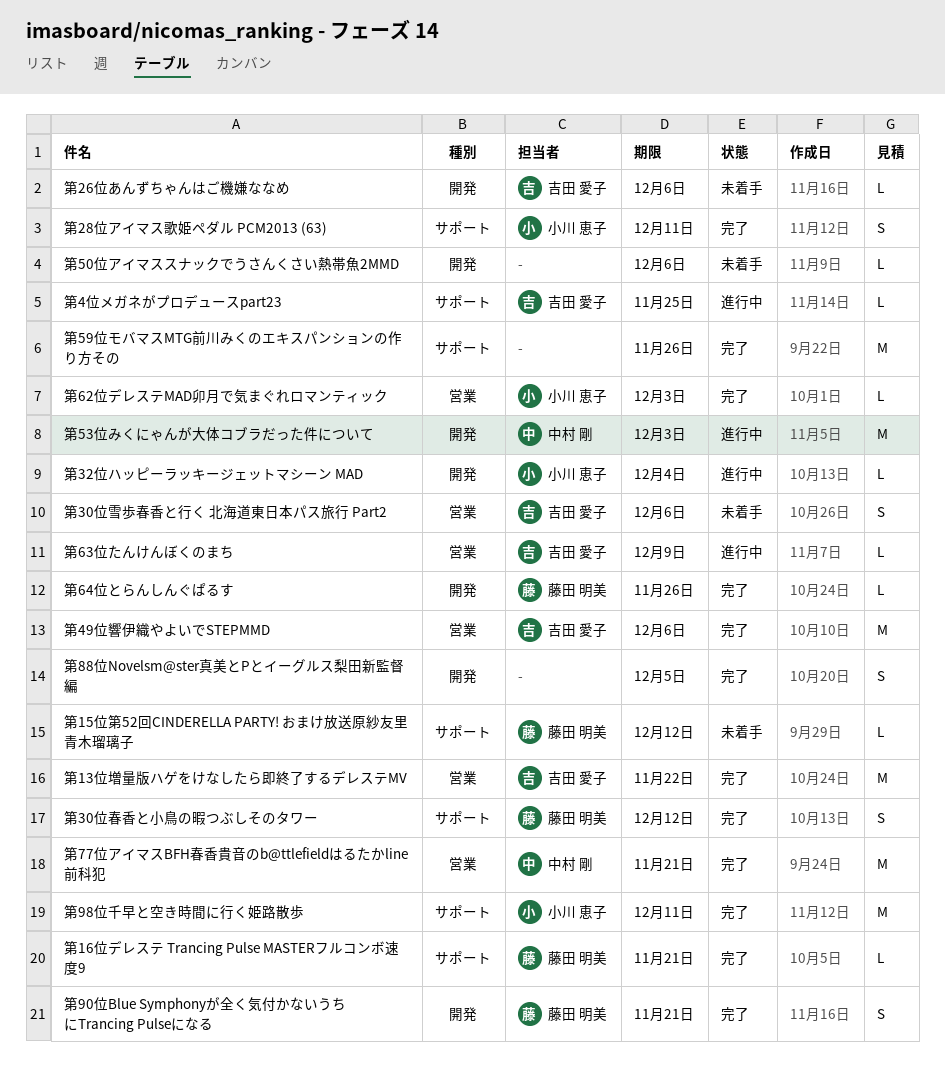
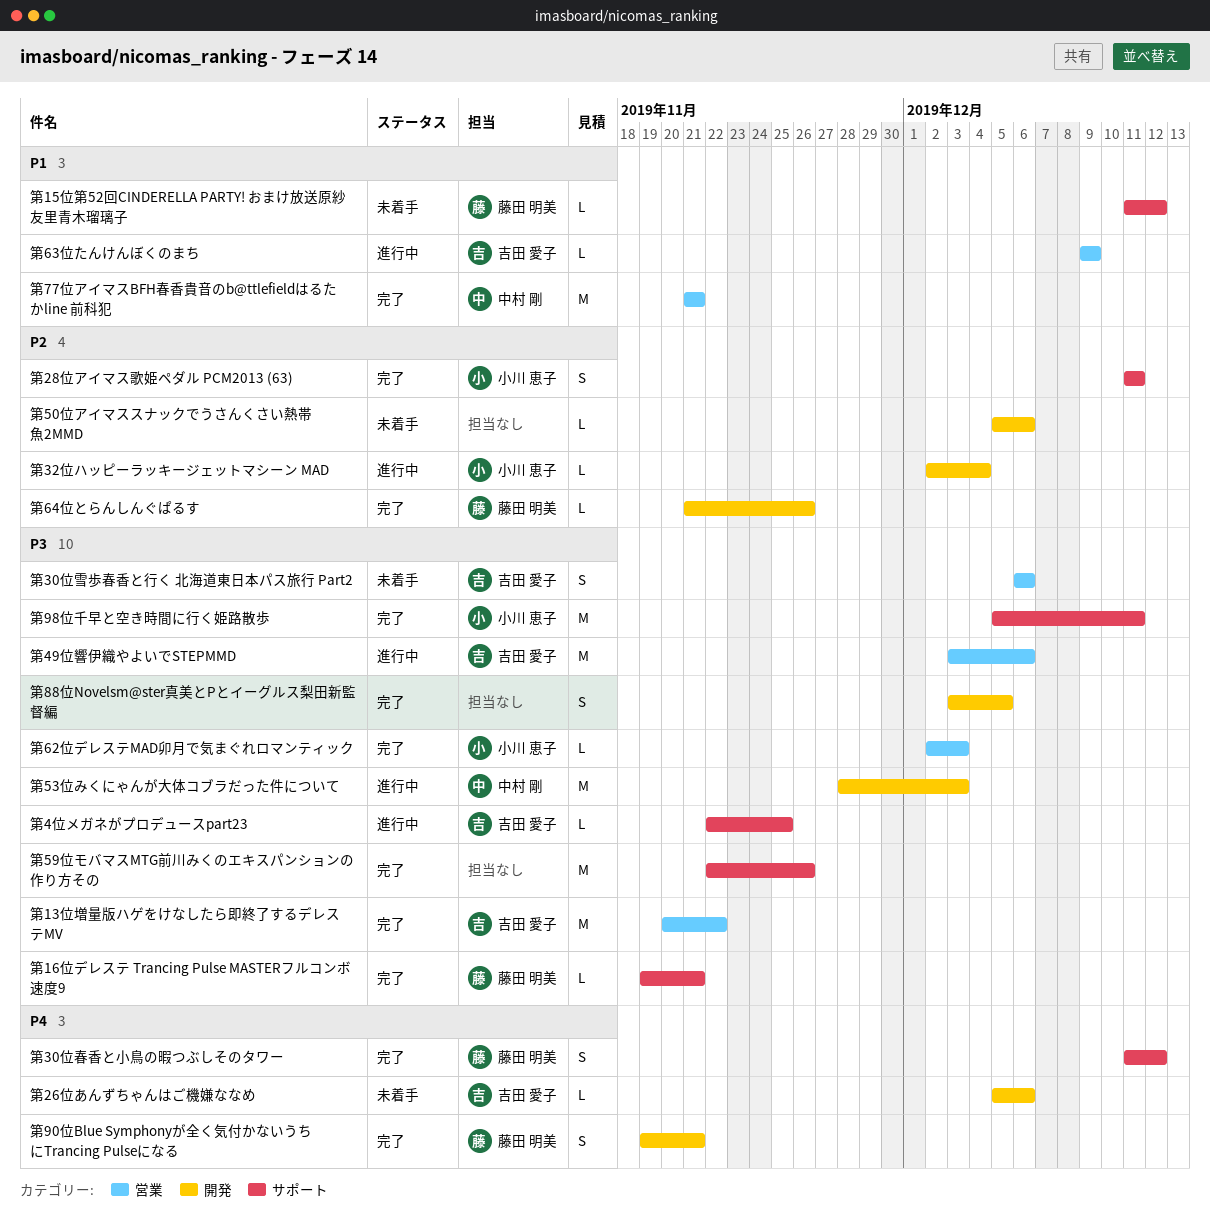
第49位響伊織やよいでSTEPMMD, status: 完了 -> 進行中

